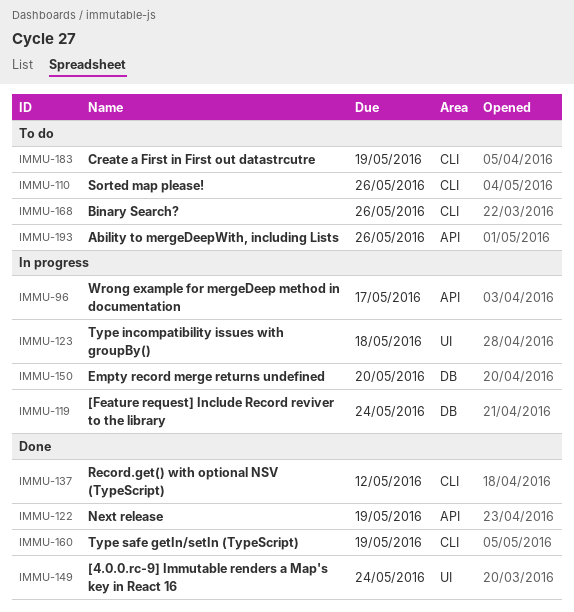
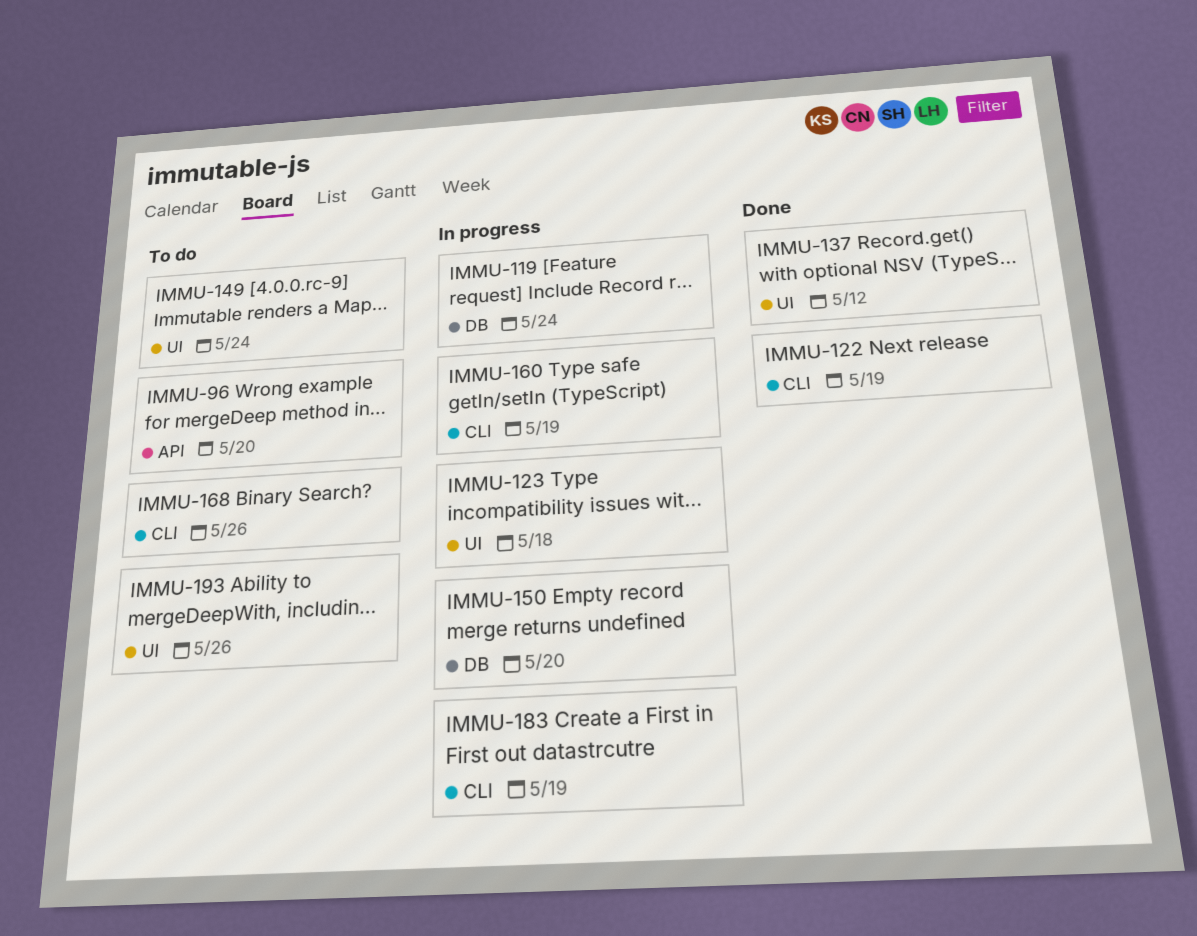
IMMU-96, status: In progress -> To do
IMMU-96, due: May 17 -> May 20
IMMU-110: present -> none
IMMU-122, label: API -> CLI
IMMU-137, label: CLI -> UI
IMMU-149, status: Done -> To do
IMMU-160, status: Done -> In progress
IMMU-183, status: To do -> In progress
IMMU-193, label: API -> UI

